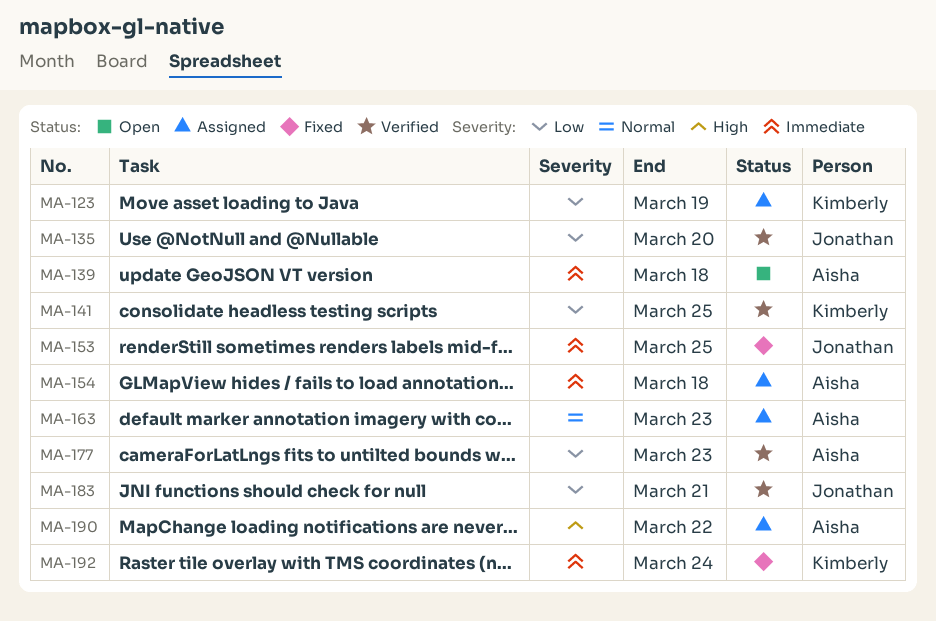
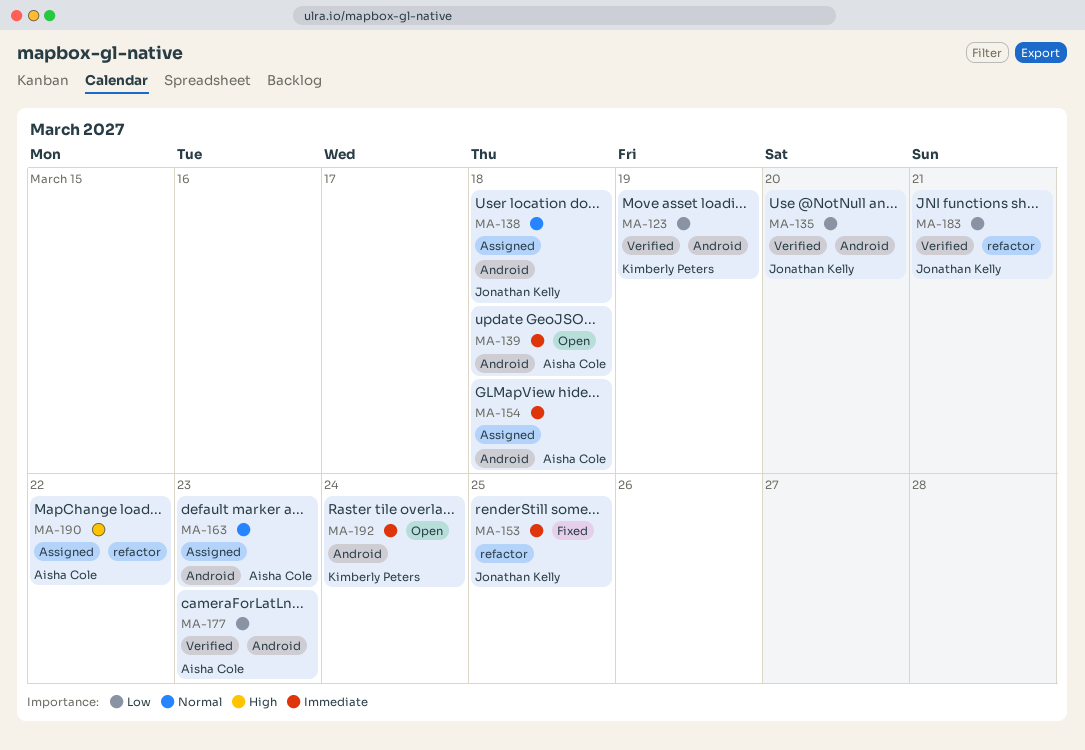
MA-123, status: Assigned -> Verified
MA-138: none -> present
MA-141: present -> none
MA-192, status: Fixed -> Open

